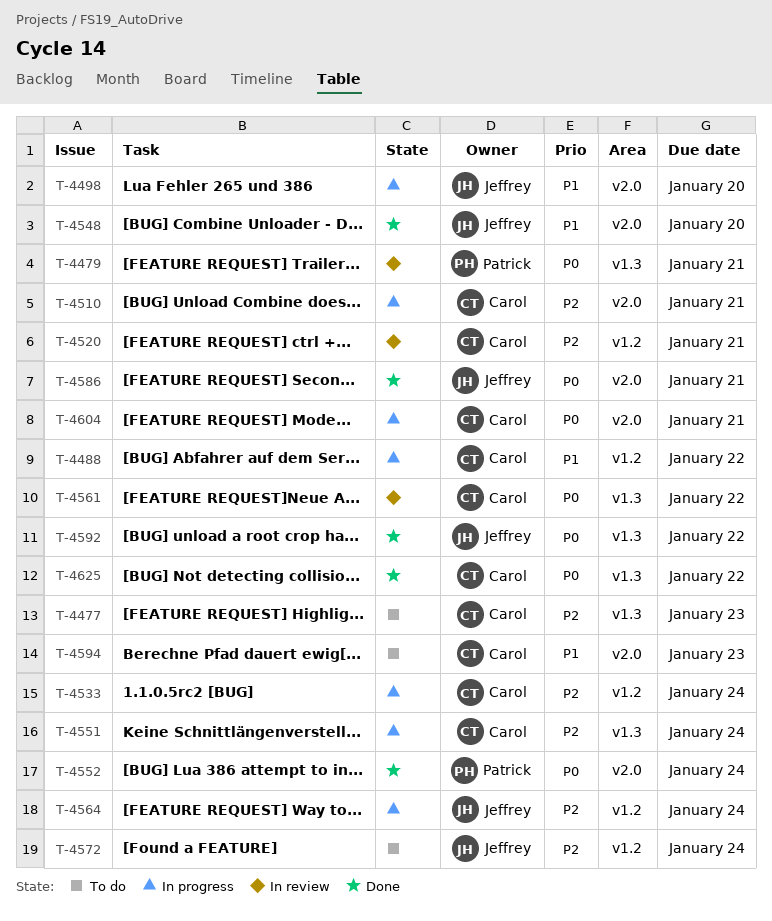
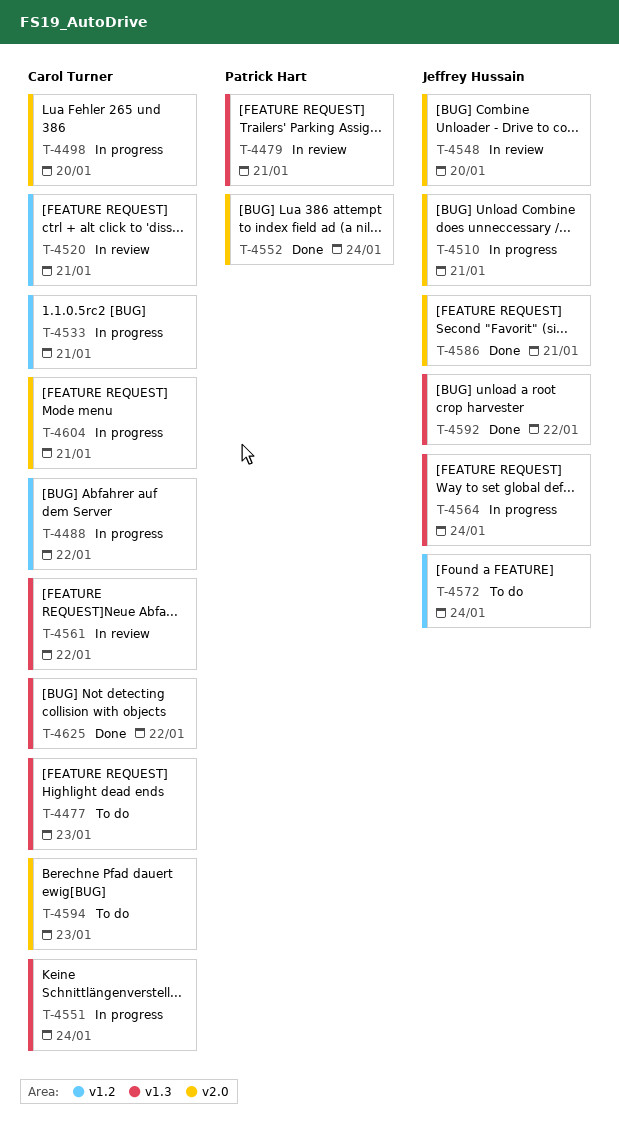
T-4498, owner: Jeffrey Hussain -> Carol Turner
T-4510, owner: Carol Turner -> Jeffrey Hussain
T-4533, due: Jan 24 -> Jan 21
T-4548, status: Done -> In review
T-4564, label: v1.2 -> v1.3

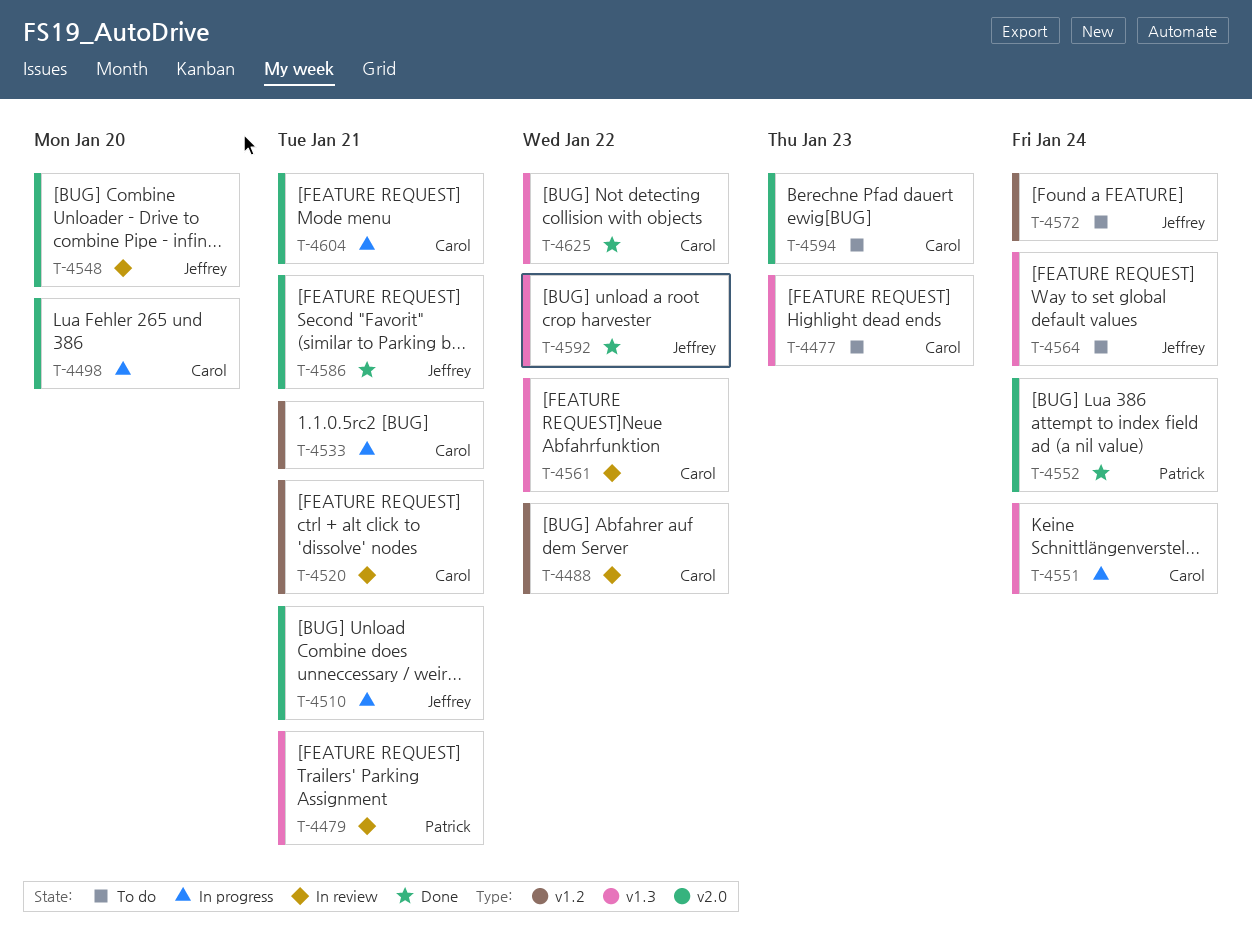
T-4488, status: In progress -> In review
T-4564, status: In progress -> To do

